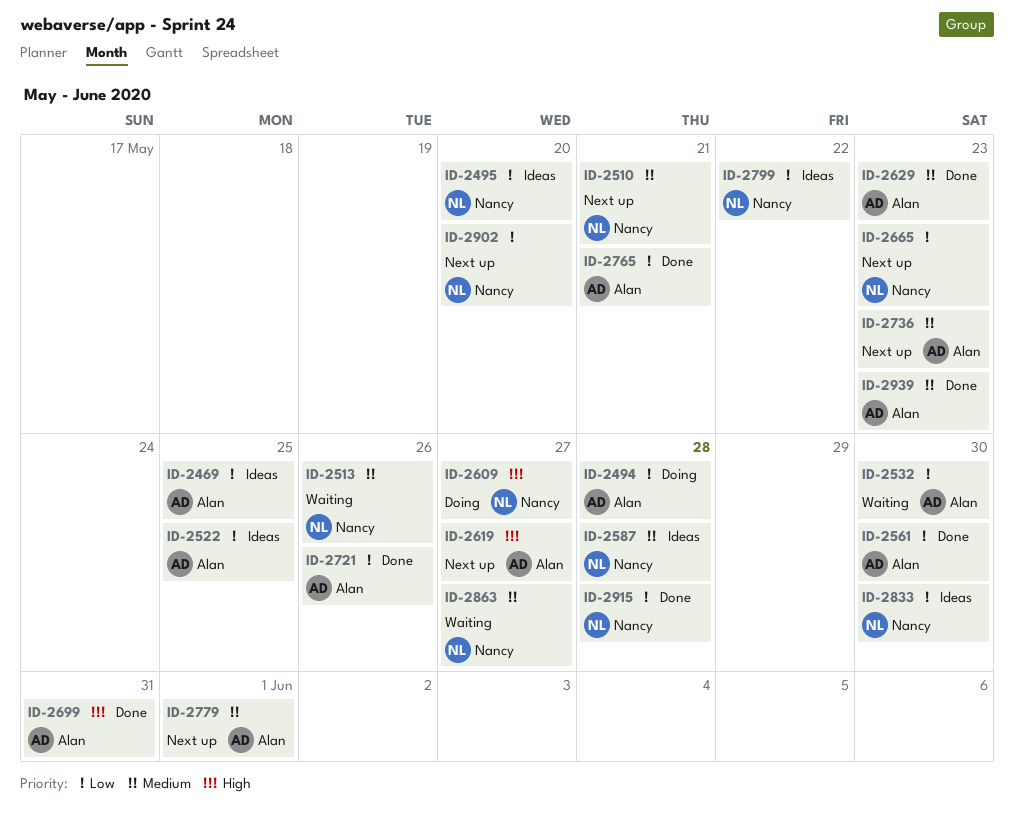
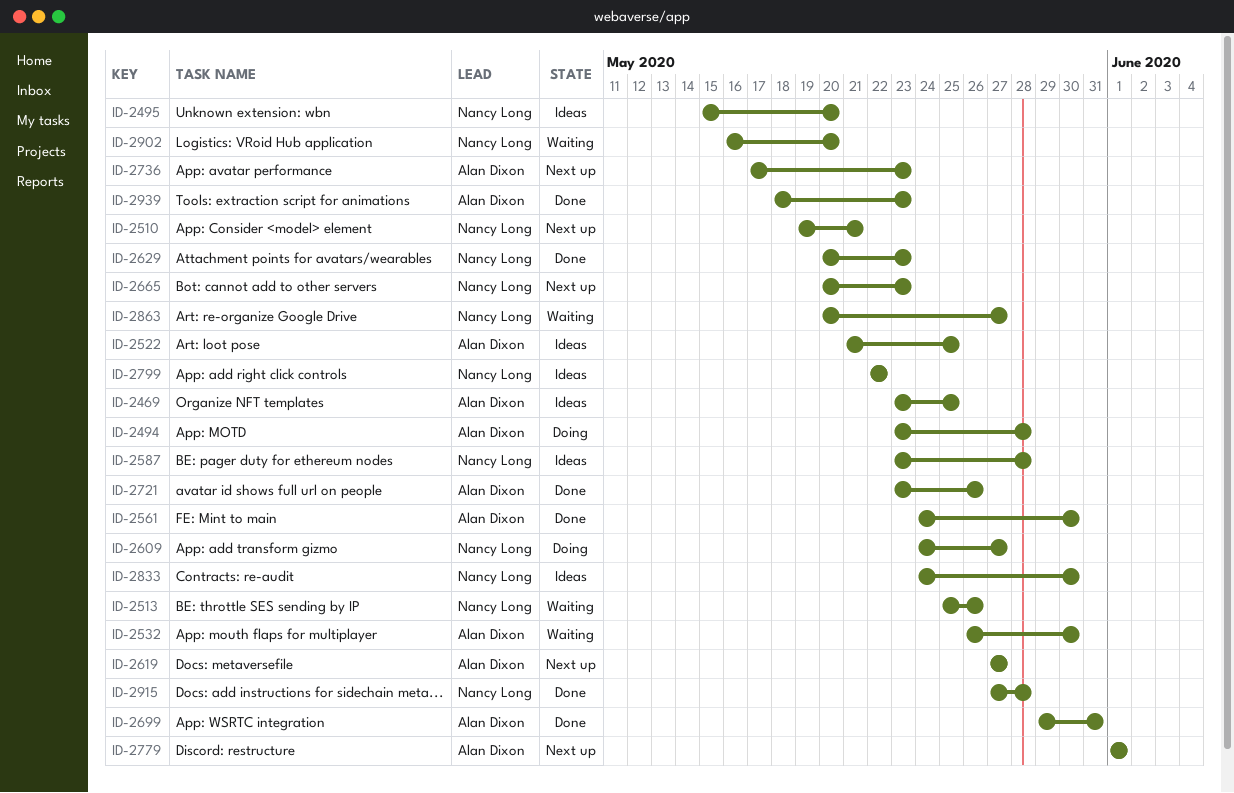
ID-2629, owner: Alan Dixon -> Nancy Long
ID-2765: present -> none
ID-2902, status: Next up -> Waiting

